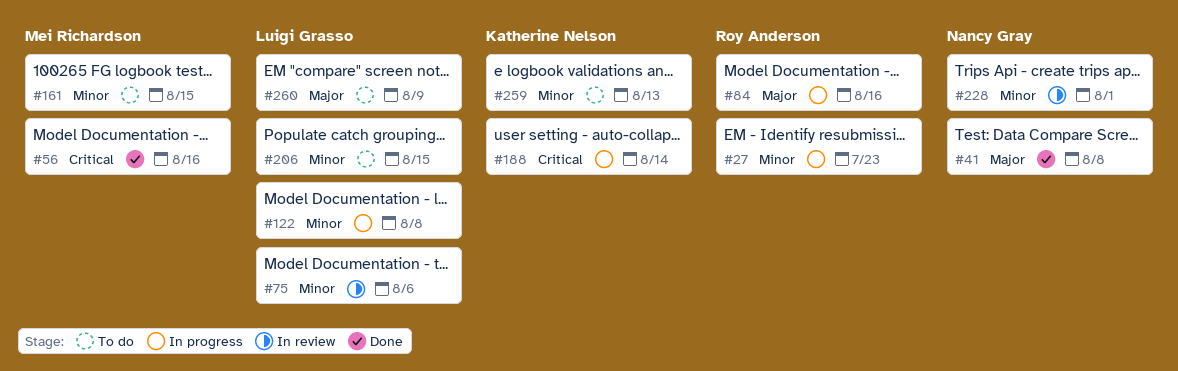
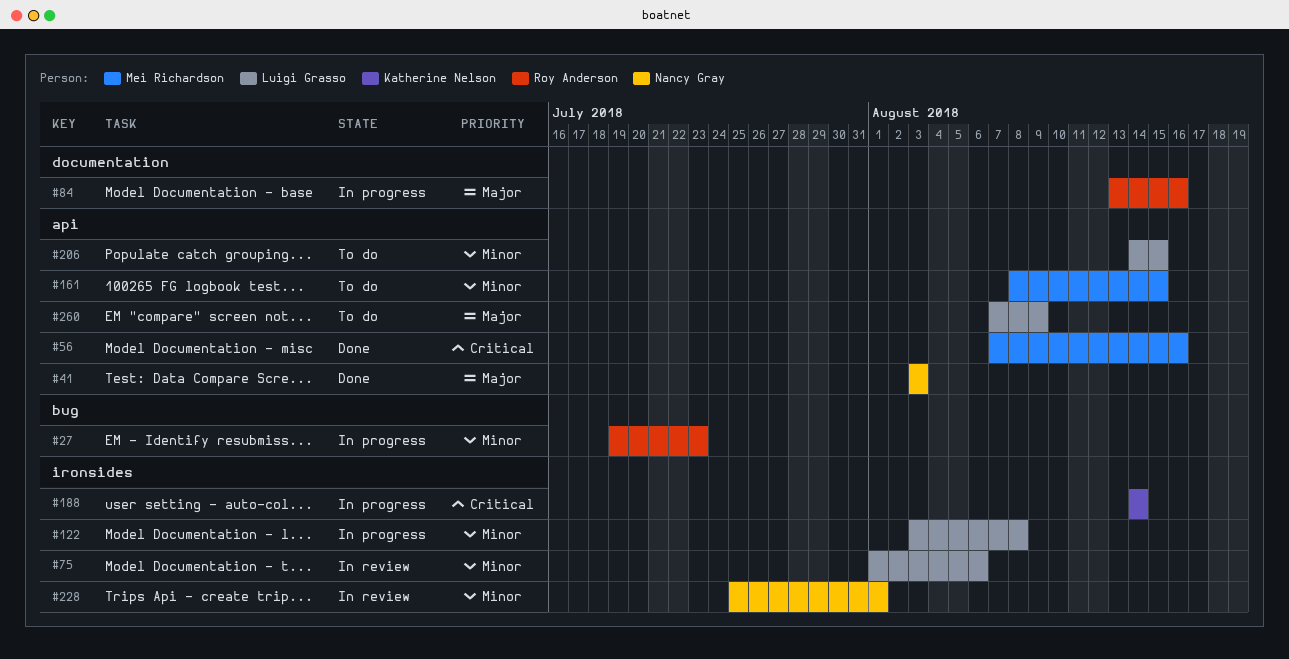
#41, due: Aug 8 -> Aug 3
#259: present -> none

